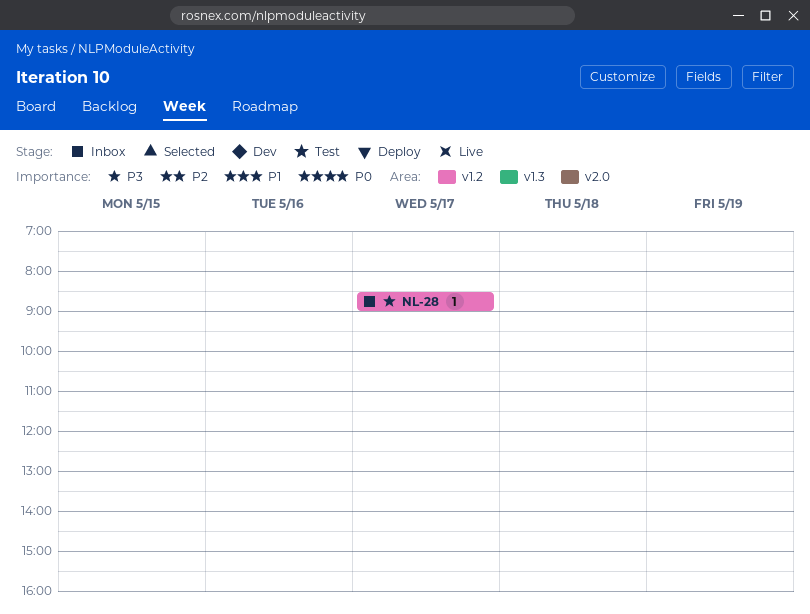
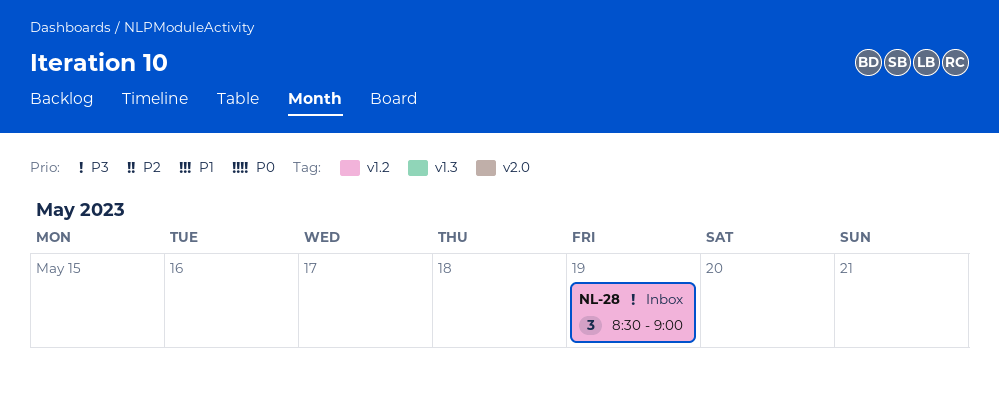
NL-28, estimate: 1 -> 3
NL-28, day: May 17 -> May 19

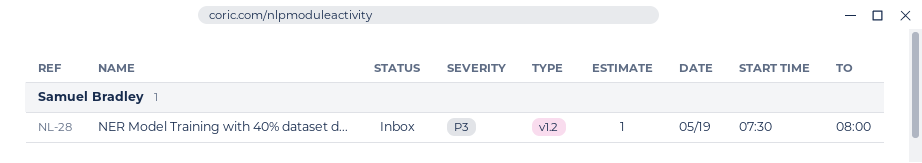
NL-28, estimate: 3 -> 1
NL-28, begins: 08:30 -> 07:30
NL-28, ends: 09:00 -> 08:00

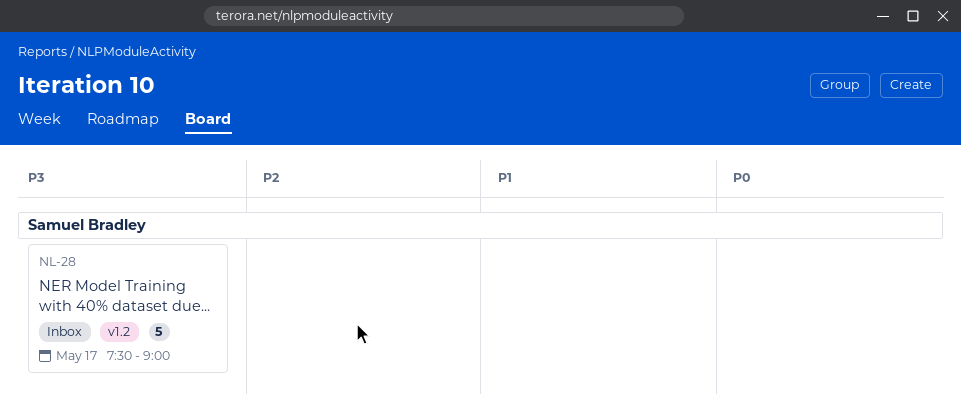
NL-28, estimate: 1 -> 5
NL-28, day: May 19 -> May 17
NL-28, ends: 08:00 -> 09:00

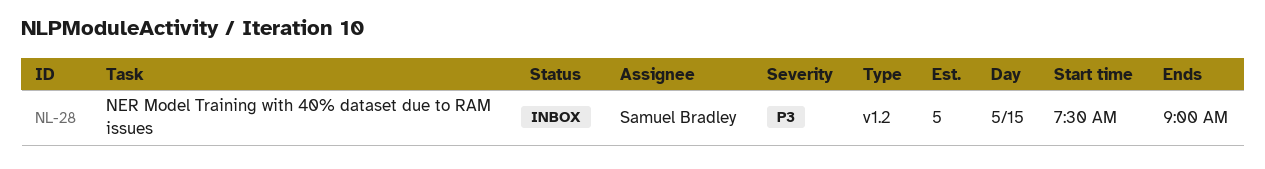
NL-28, day: May 17 -> May 15

